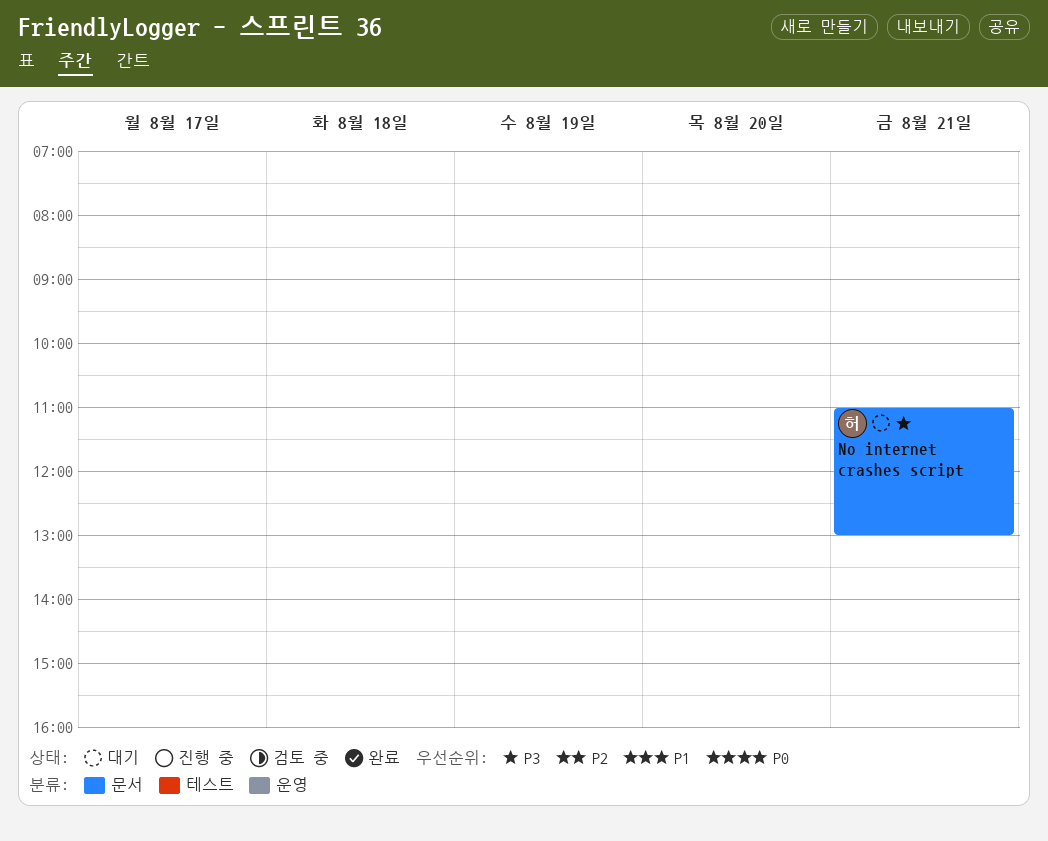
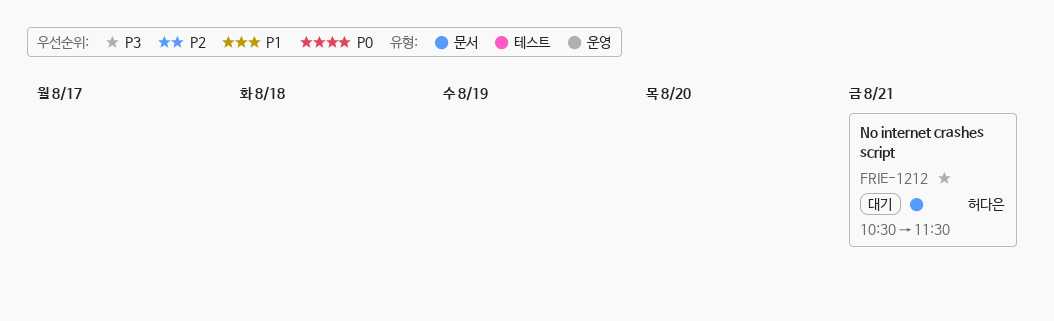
No internet crashes script, begins: 11:00 -> 10:30
No internet crashes script, ends: 13:00 -> 11:30

